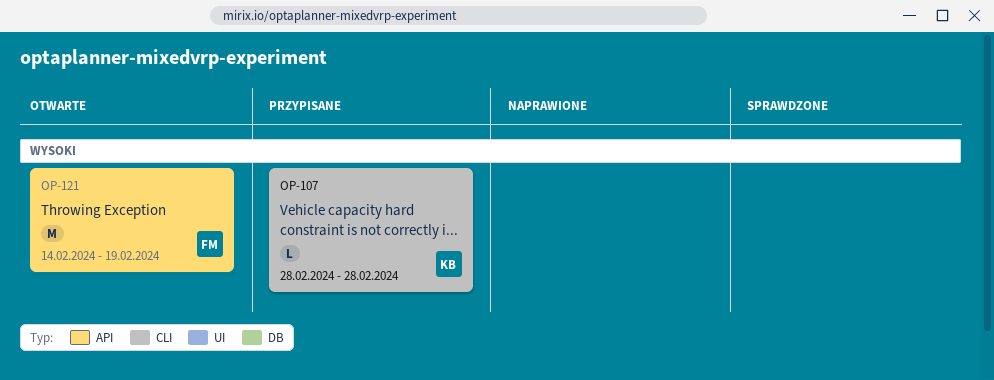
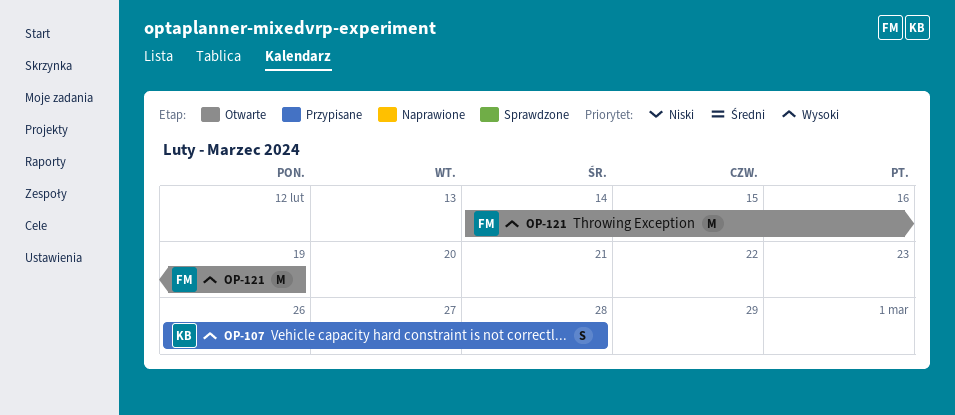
OP-107, estimate: L -> S
OP-107, start: Feb 28 -> Feb 26

